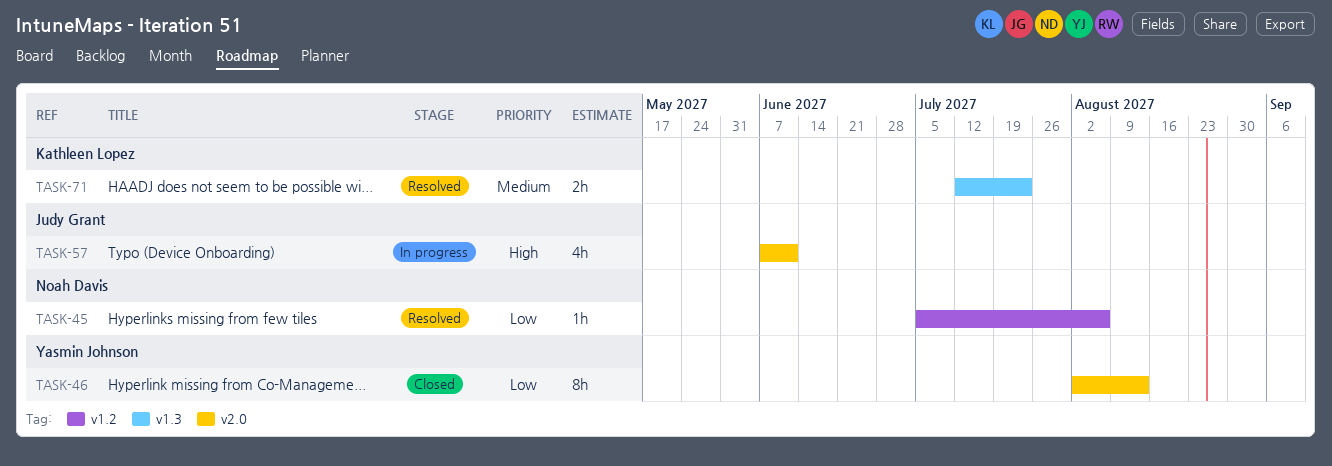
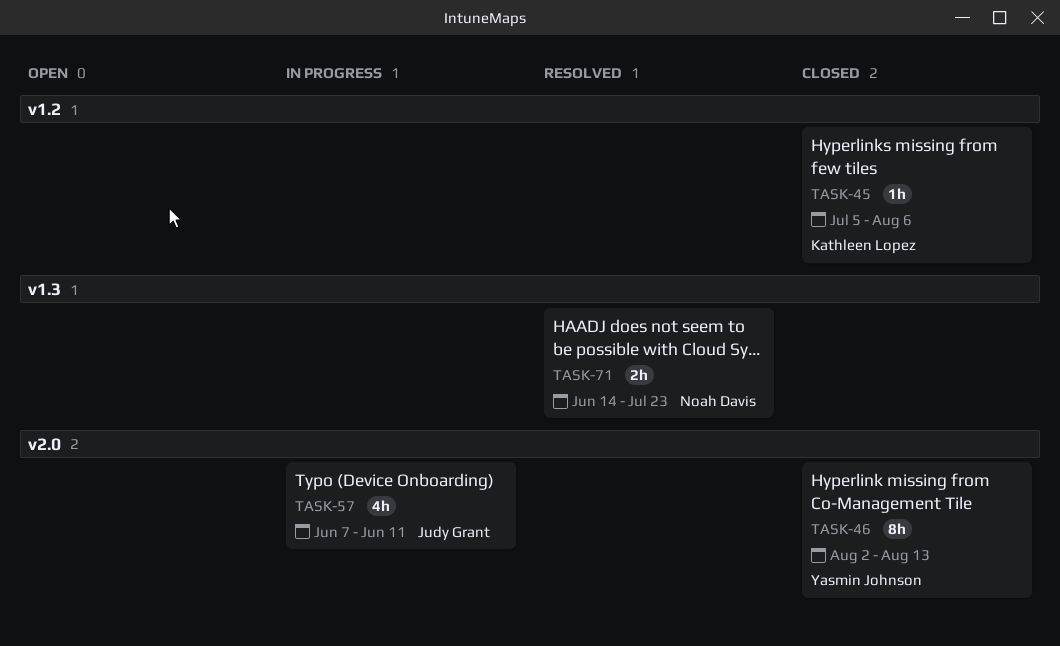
TASK-45, status: Resolved -> Closed
TASK-45, owner: Noah Davis -> Kathleen Lopez
TASK-71, owner: Kathleen Lopez -> Noah Davis
TASK-71, start: Jul 12 -> Jun 14

